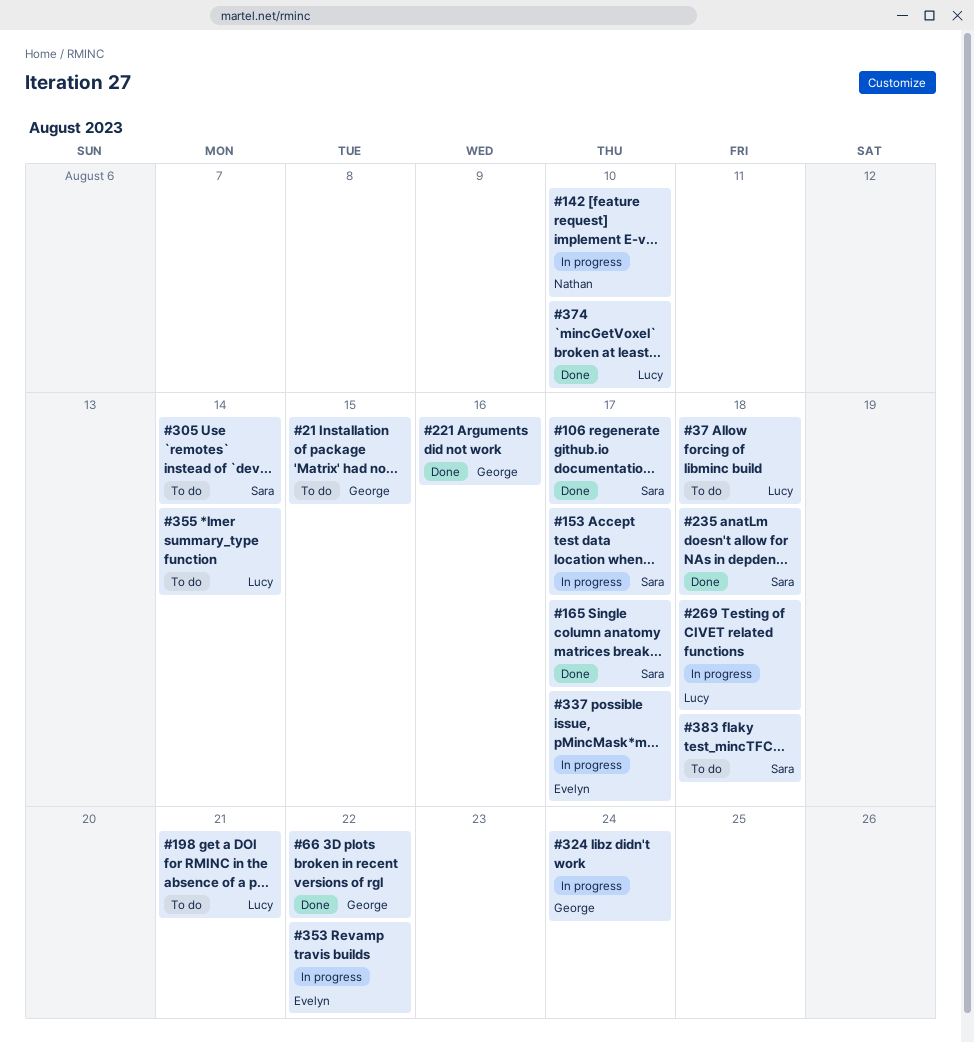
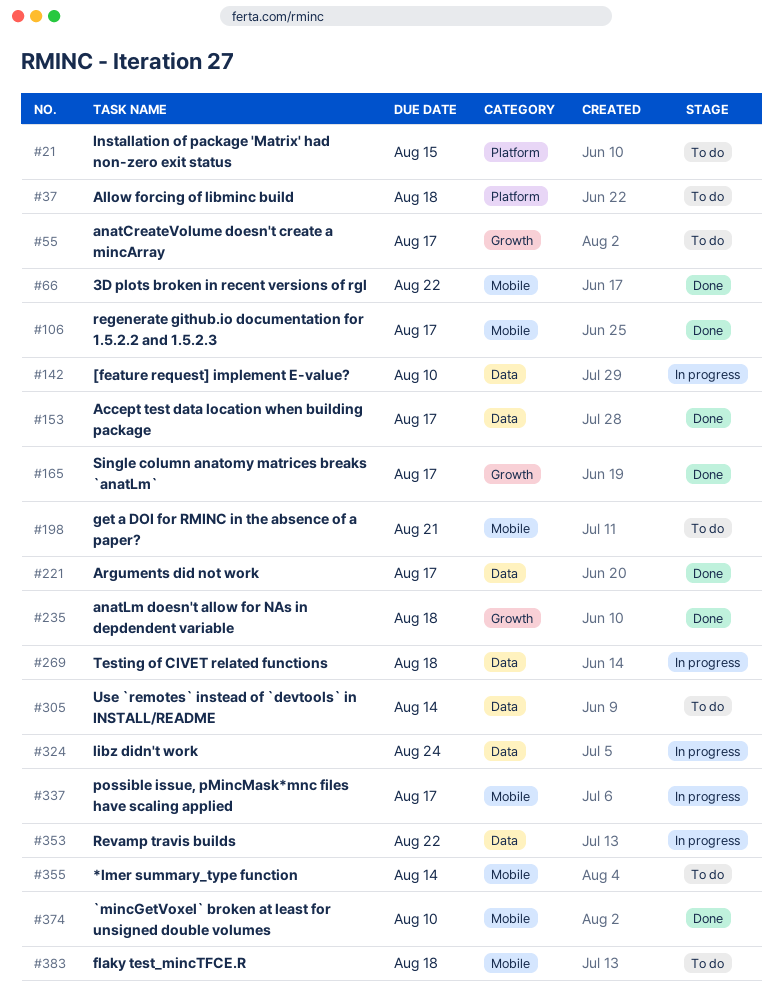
#55: none -> present
#153, status: In progress -> Done
#221, due: Aug 16 -> Aug 17

